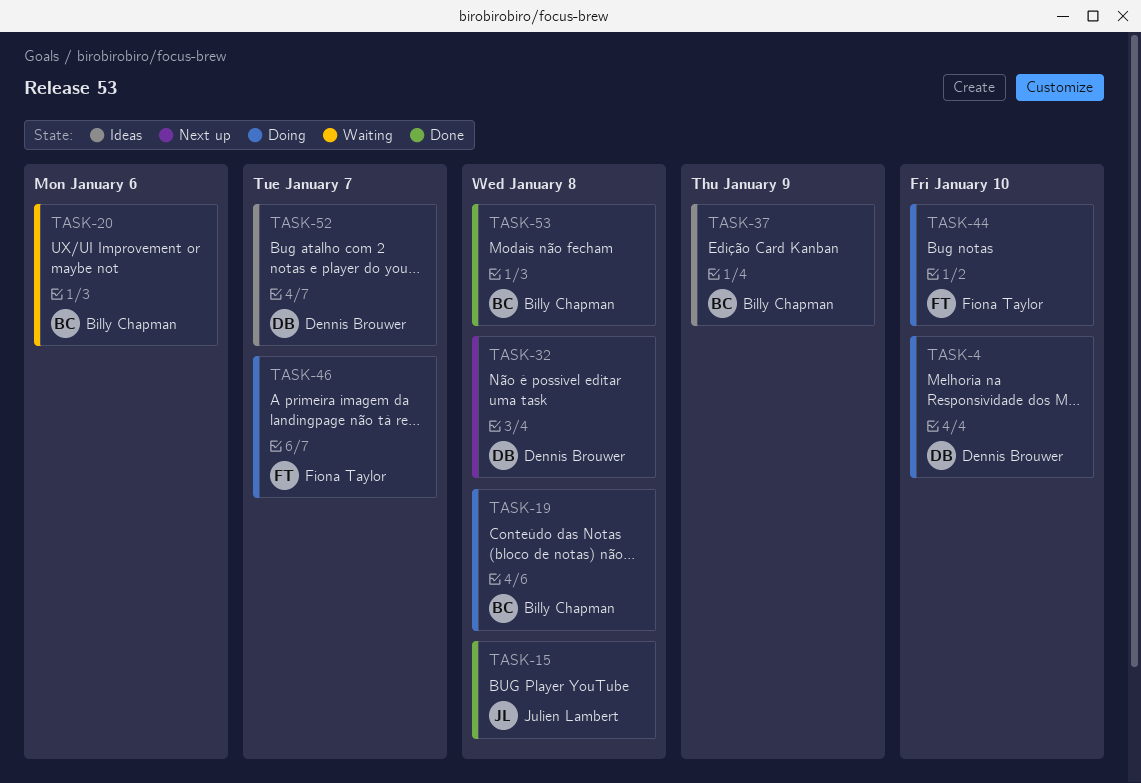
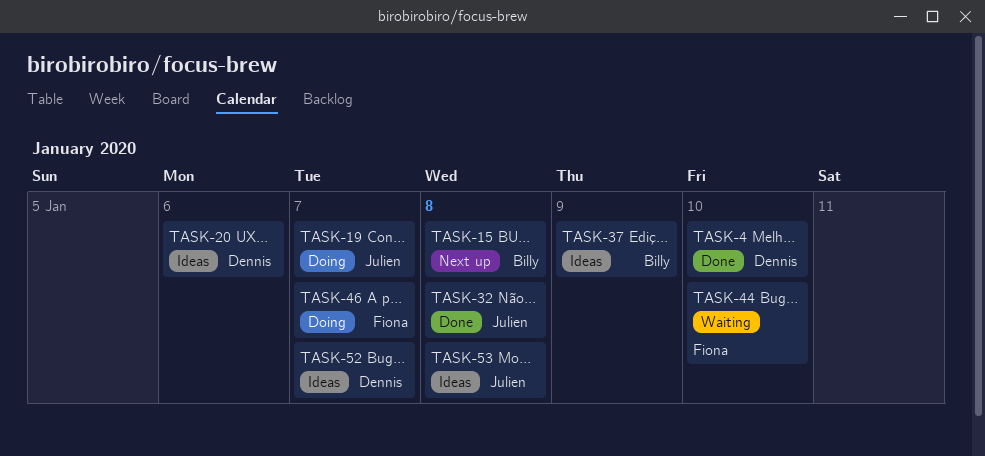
TASK-4, status: Doing -> Done
TASK-15, status: Done -> Next up
TASK-15, owner: Julien Lambert -> Billy Chapman
TASK-19, owner: Billy Chapman -> Julien Lambert
TASK-19, due: Jan 8 -> Jan 7
TASK-20, status: Waiting -> Ideas
TASK-20, owner: Billy Chapman -> Dennis Brouwer
TASK-32, status: Next up -> Done
TASK-32, owner: Dennis Brouwer -> Julien Lambert
TASK-44, status: Doing -> Waiting
TASK-53, status: Done -> Ideas
TASK-53, owner: Billy Chapman -> Julien Lambert

